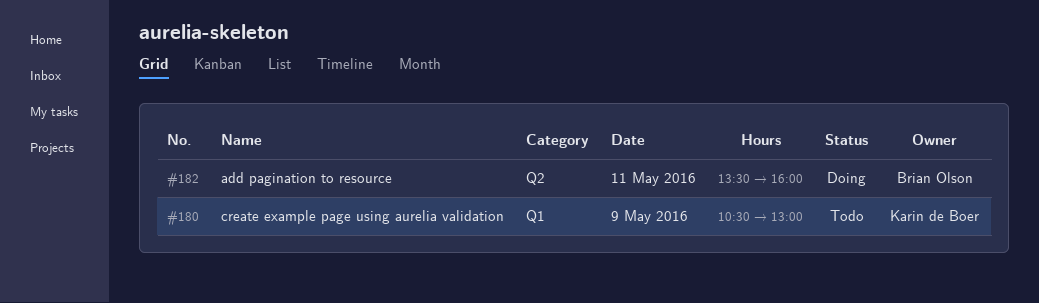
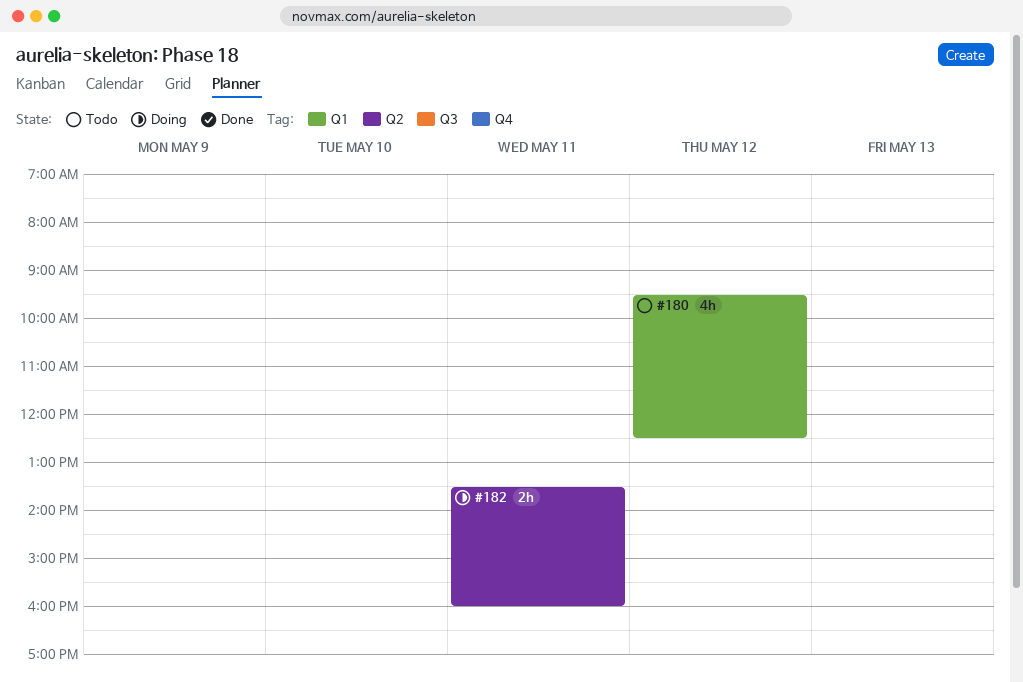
#180, day: May 9 -> May 12
#180, begins: 10:30 -> 09:30
#180, ends: 13:00 -> 12:30

